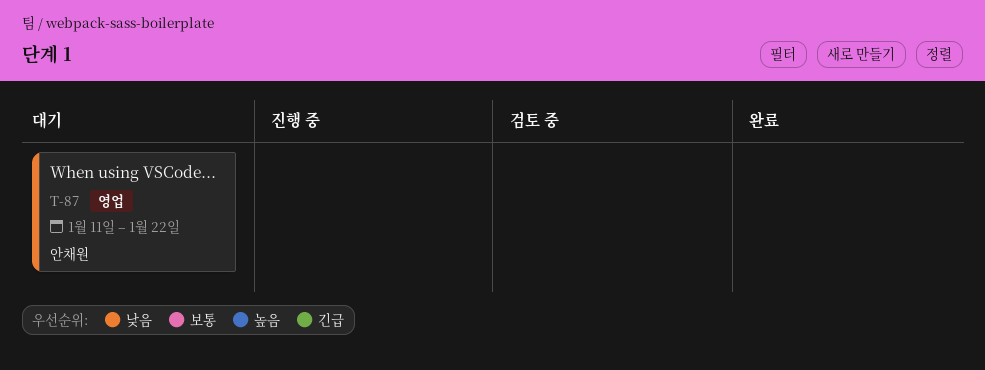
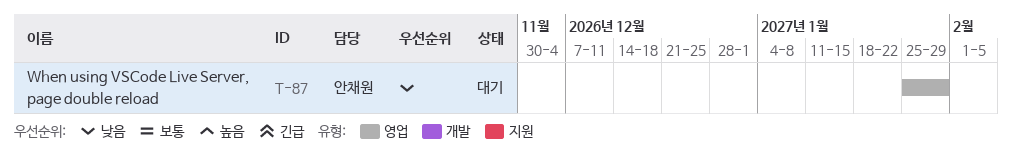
T-87, start: Jan 11 -> Jan 25
T-87, due: Jan 22 -> Jan 29

